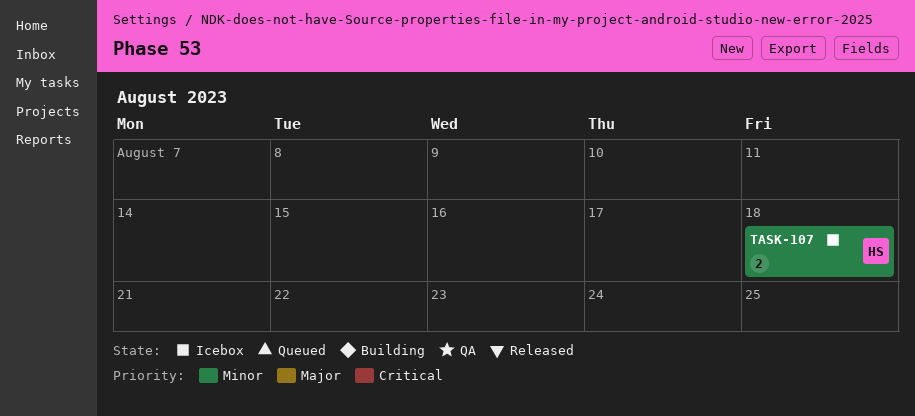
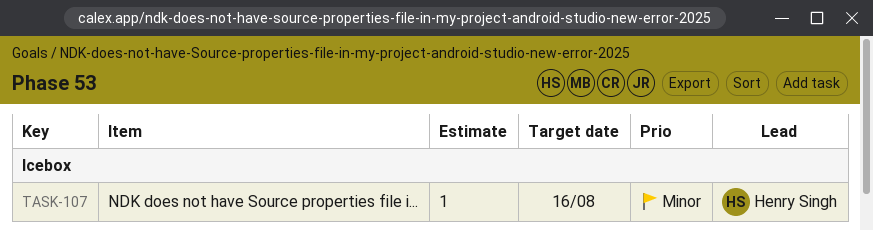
TASK-107, estimate: 2 -> 1
TASK-107, due: Aug 18 -> Aug 16

